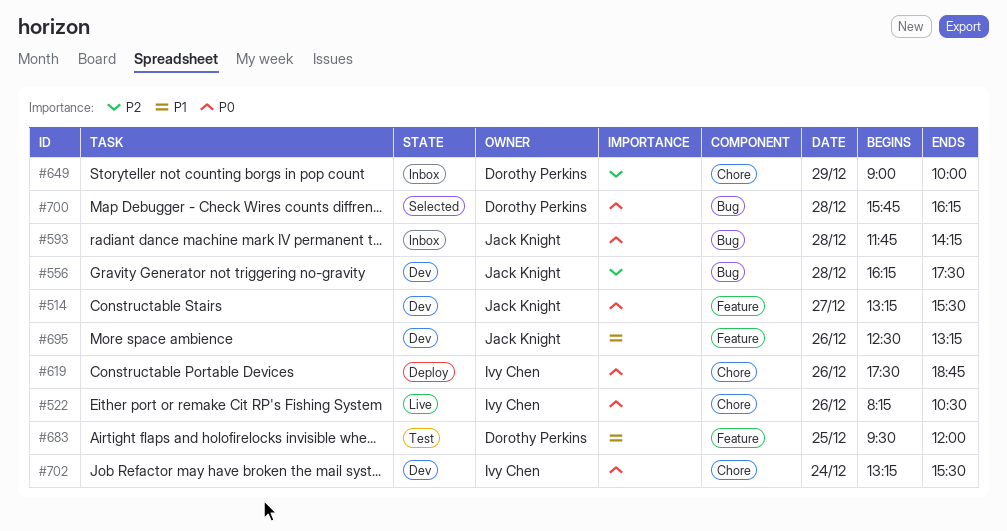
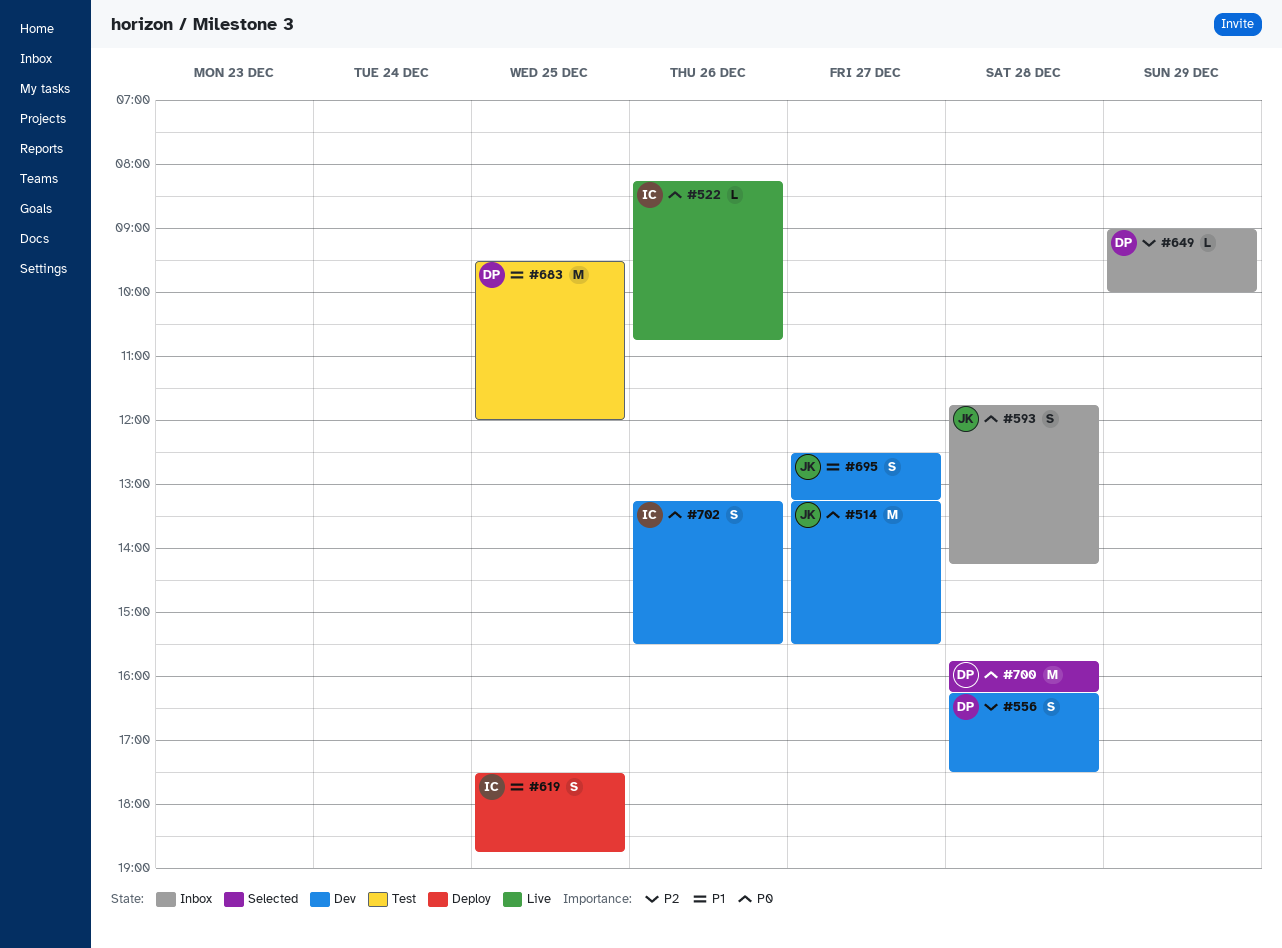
#522, ends: 10:30 -> 10:45
#556, owner: Jack Knight -> Dorothy Perkins
#619, priority: P0 -> P1
#619, day: Dec 26 -> Dec 25
#695, day: Dec 26 -> Dec 27
#702, day: Dec 24 -> Dec 26

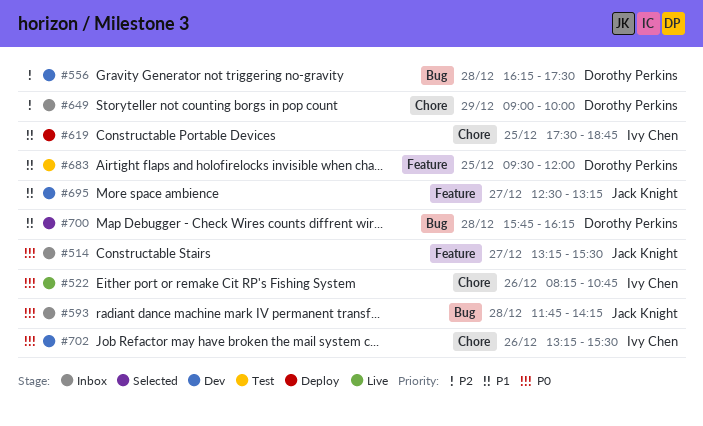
#514, status: Dev -> Inbox
#700, priority: P0 -> P1

